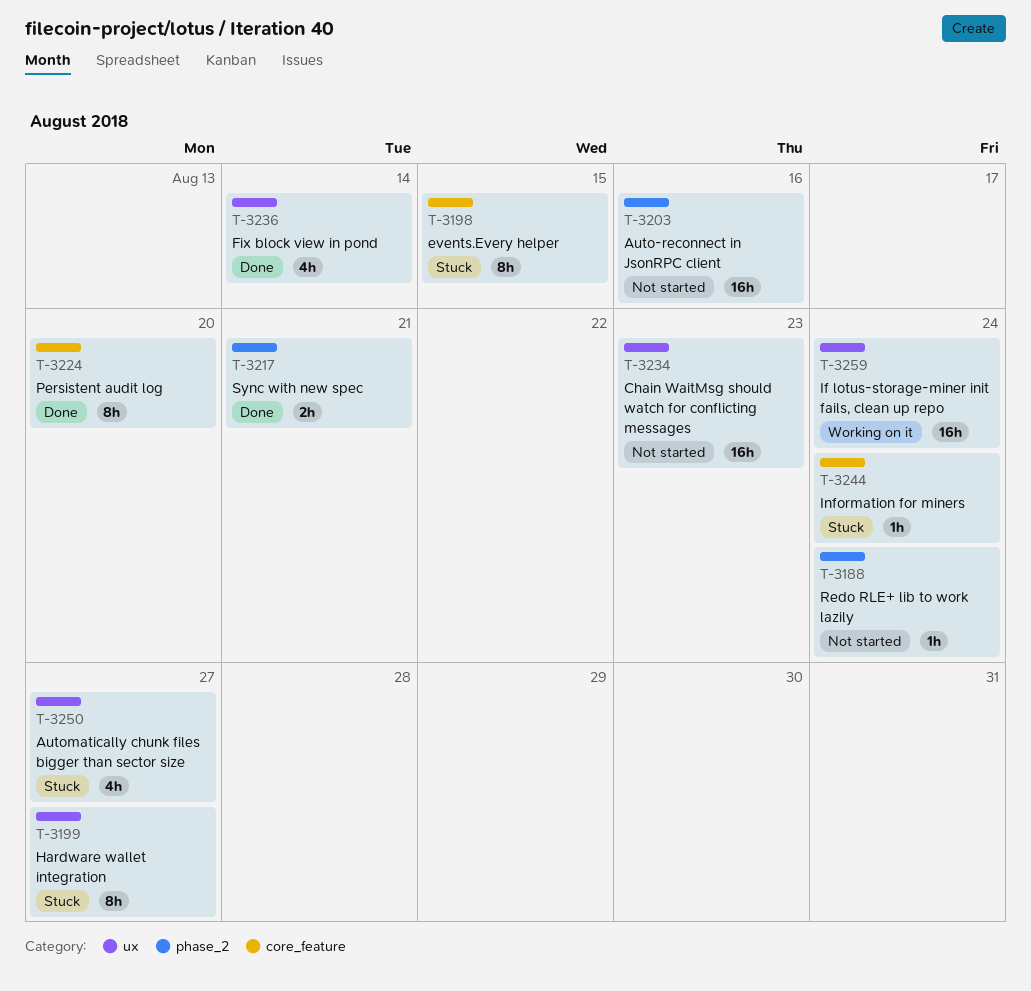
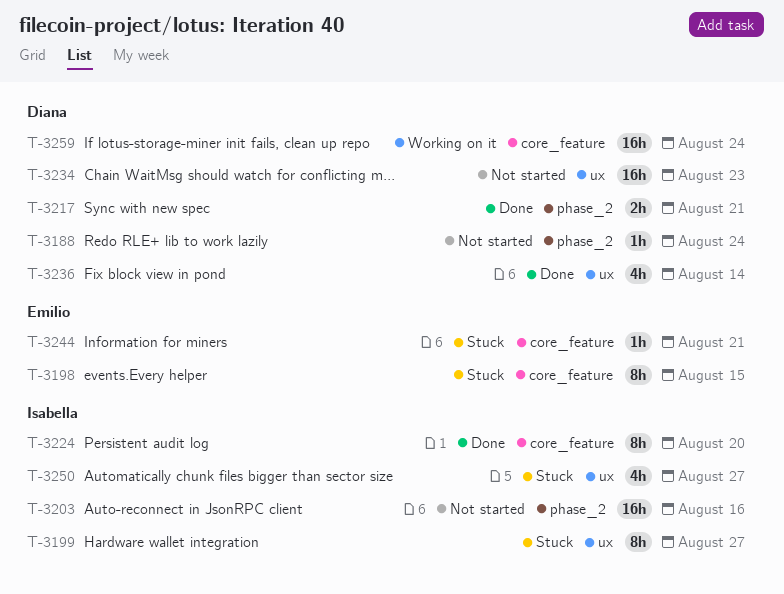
T-3244, due: Aug 24 -> Aug 21
T-3259, label: ux -> core_feature

